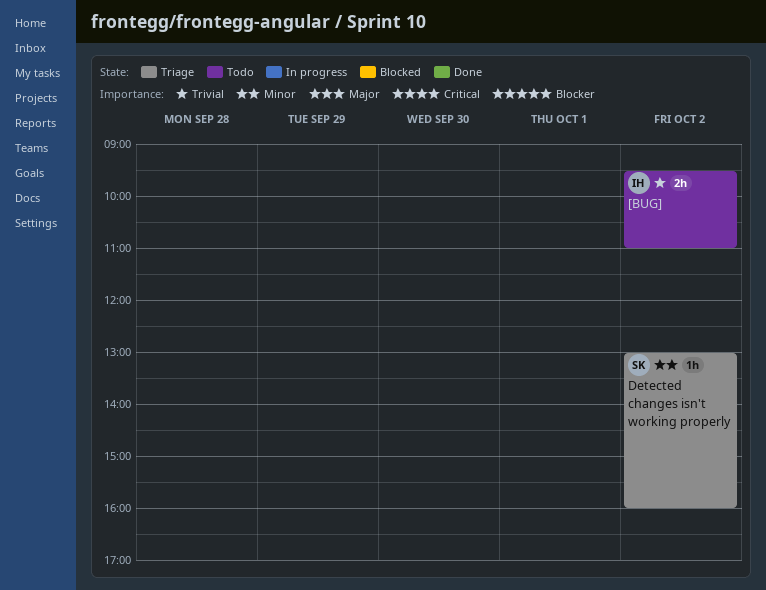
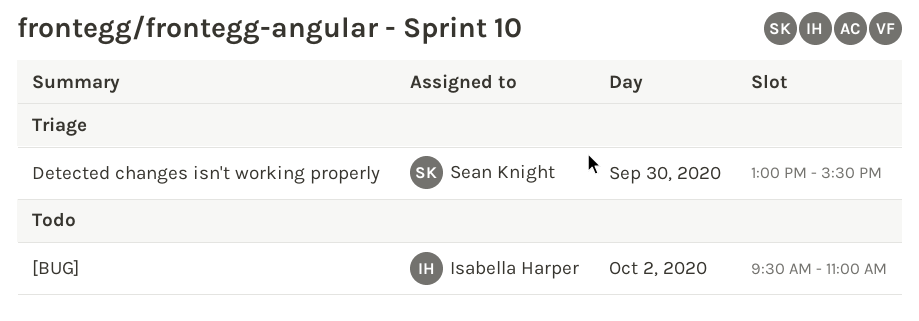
Detected changes isn't working properly, day: Oct 2 -> Sep 30
Detected changes isn't working properly, ends: 16:00 -> 15:30

